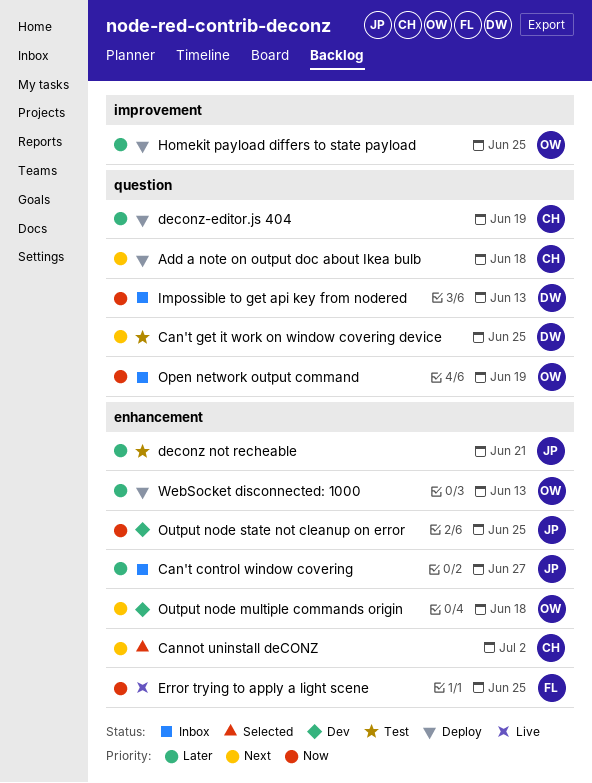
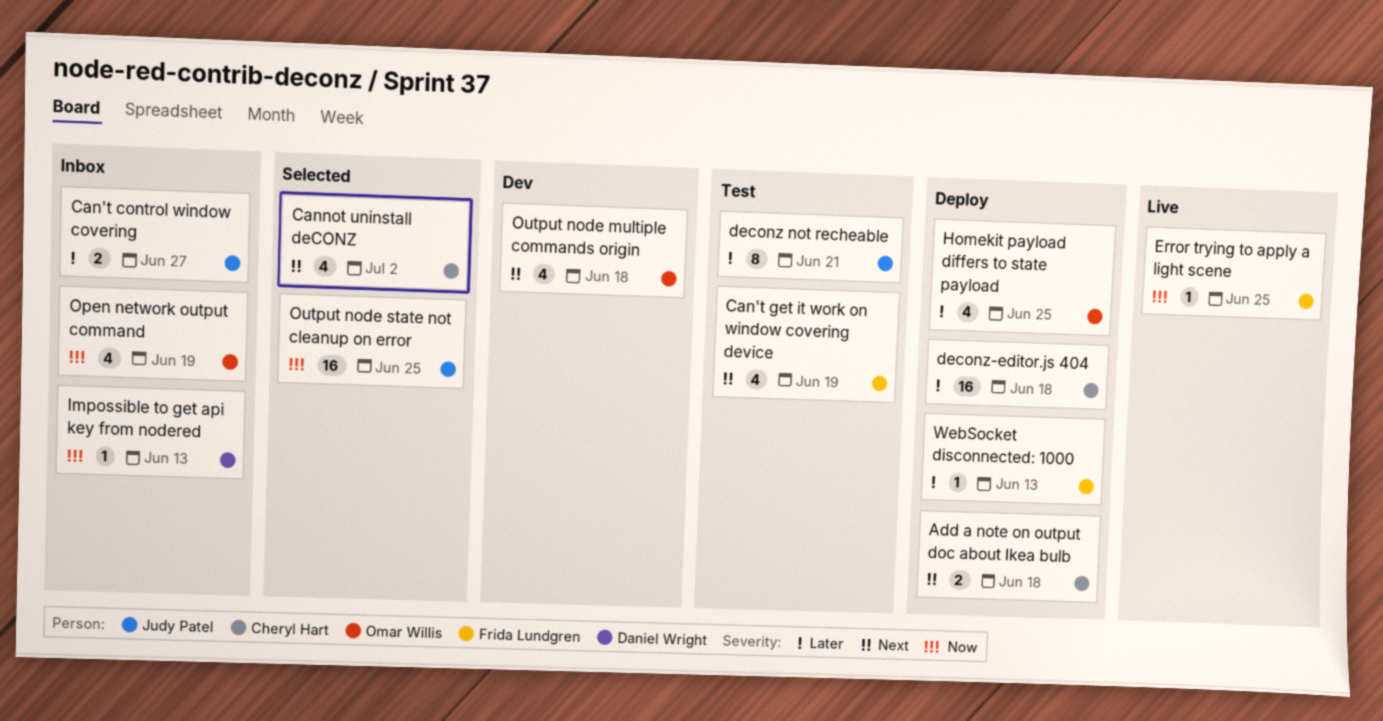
Can't get it work on window covering device, owner: Daniel Wright -> Frida Lundgren
Can't get it work on window covering device, due: Jun 25 -> Jun 19
deconz-editor.js 404, due: Jun 19 -> Jun 18
Output node state not cleanup on error, status: Dev -> Selected
WebSocket disconnected: 1000, owner: Omar Willis -> Frida Lundgren

